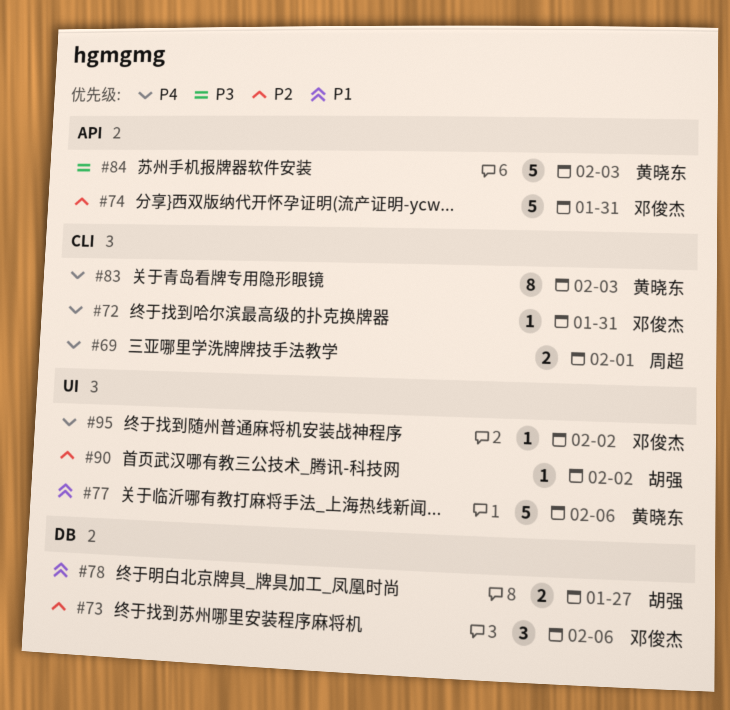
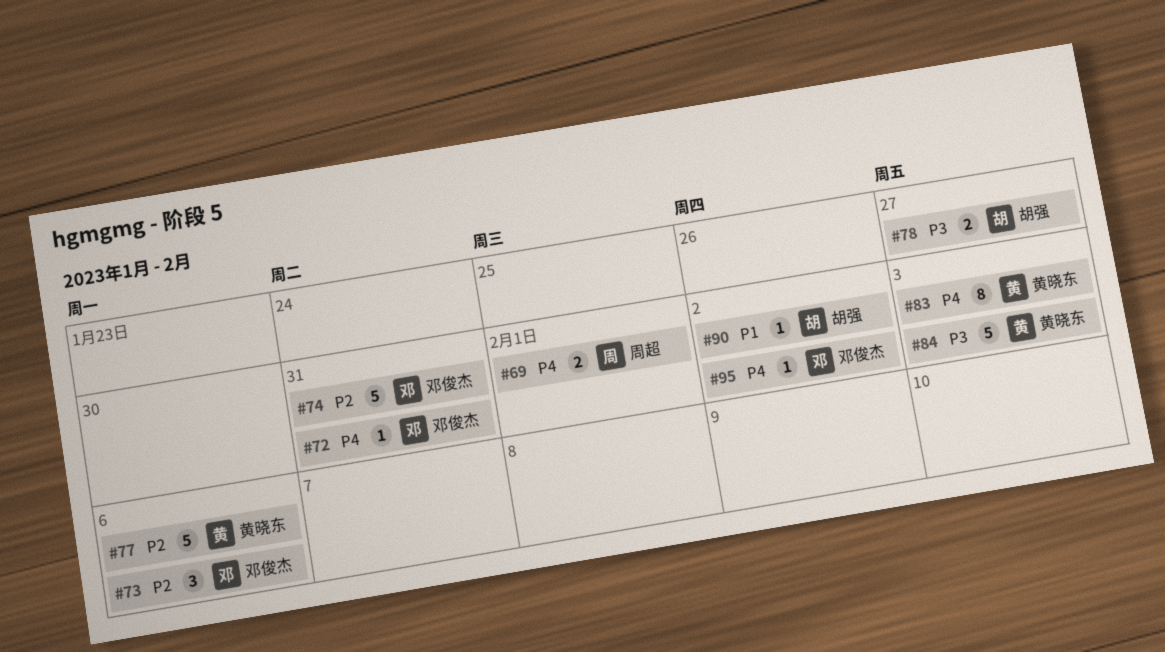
#77, priority: P1 -> P2
#78, priority: P1 -> P3
#90, priority: P2 -> P1

